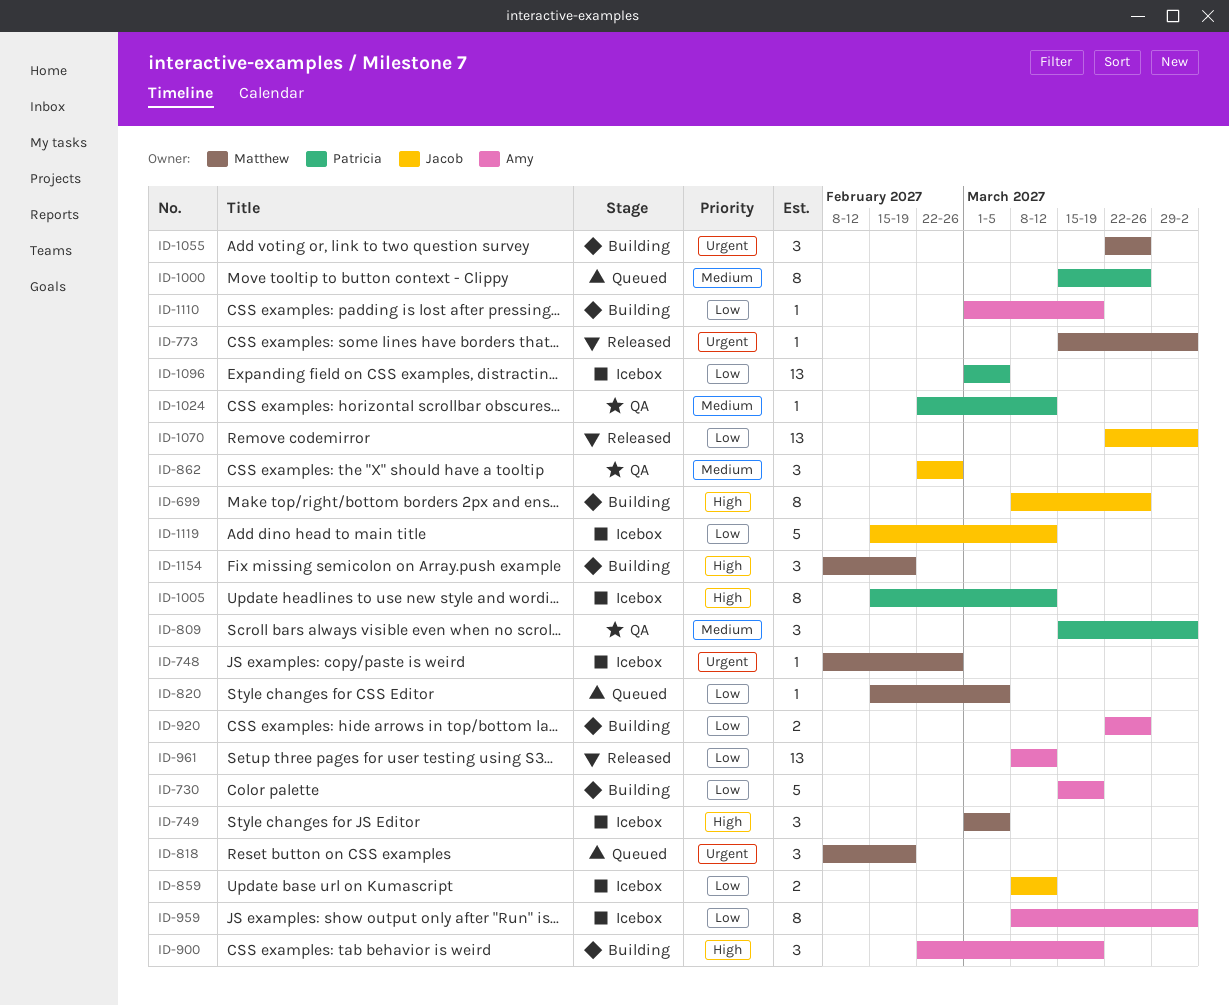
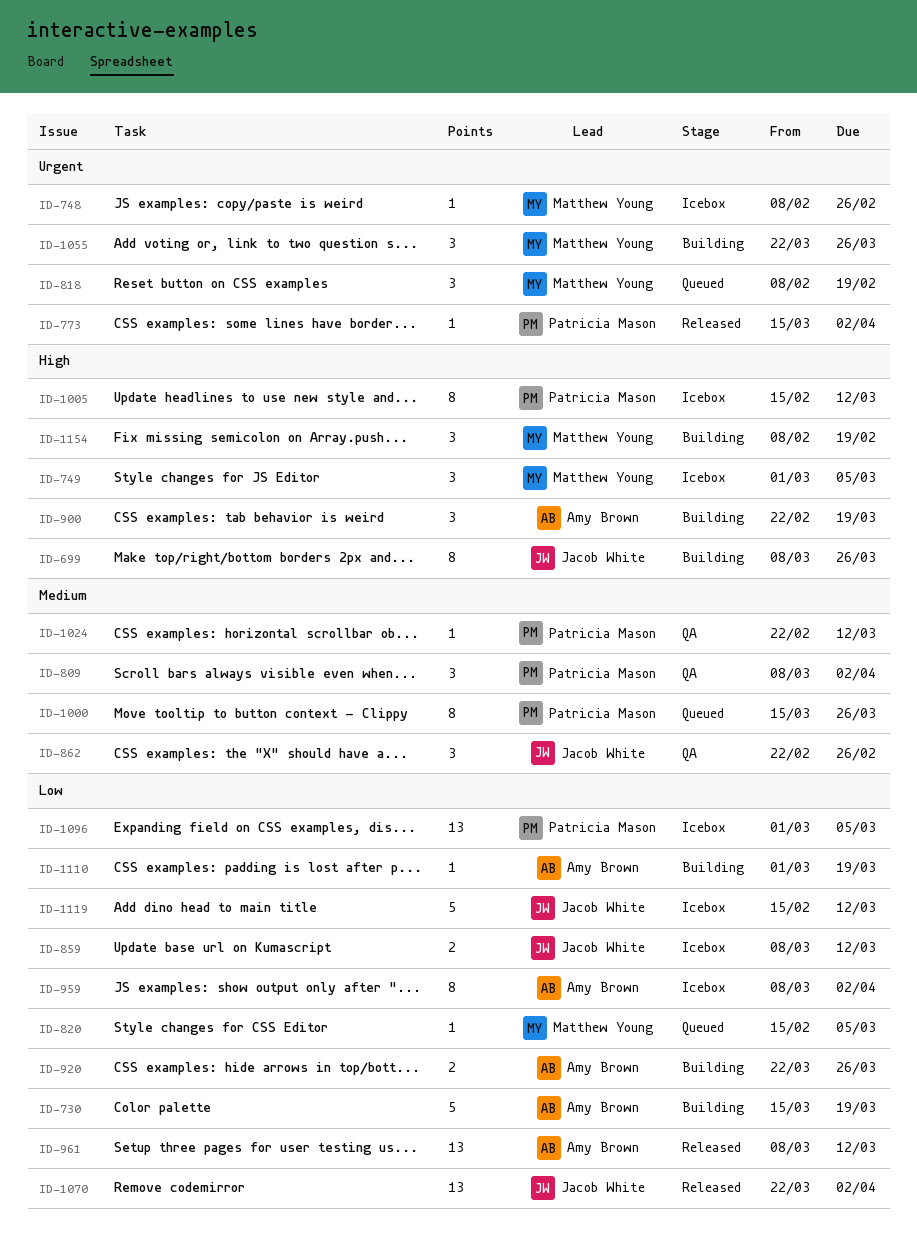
ID-773, owner: Matthew Young -> Patricia Mason
ID-809, start: Mar 15 -> Mar 8

